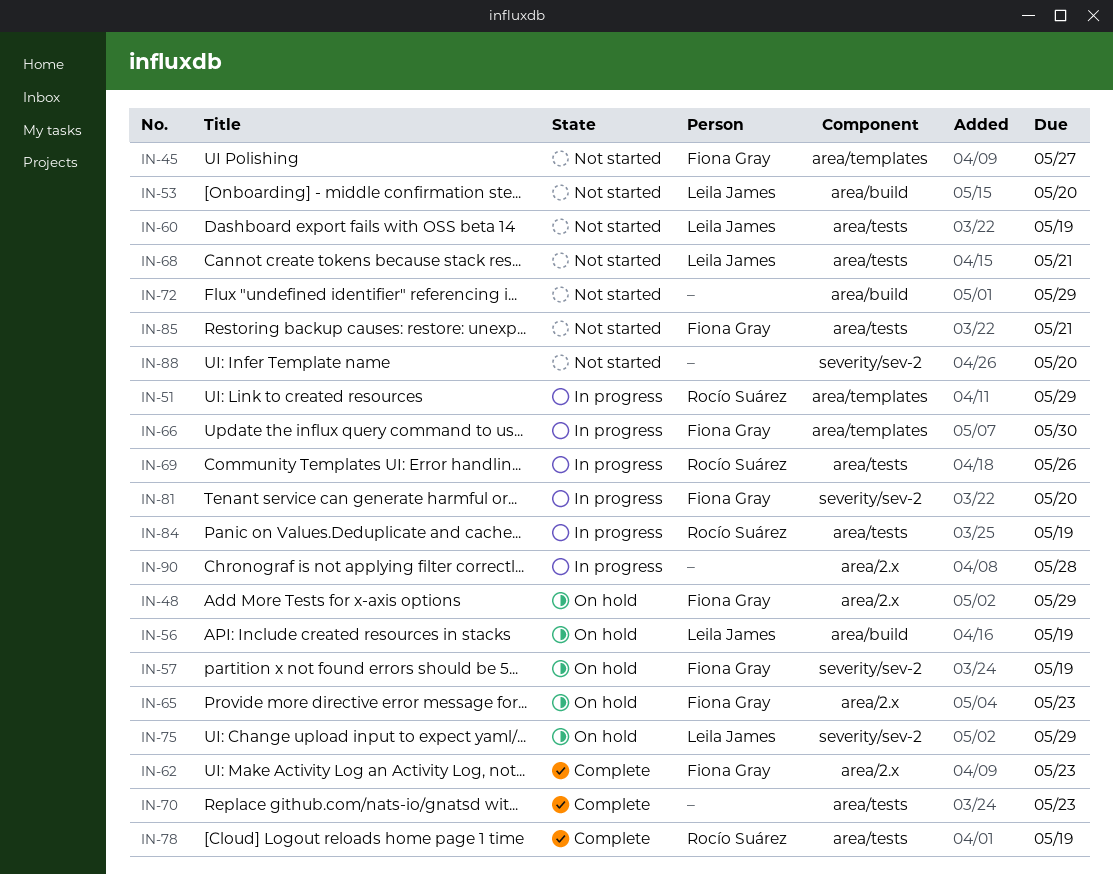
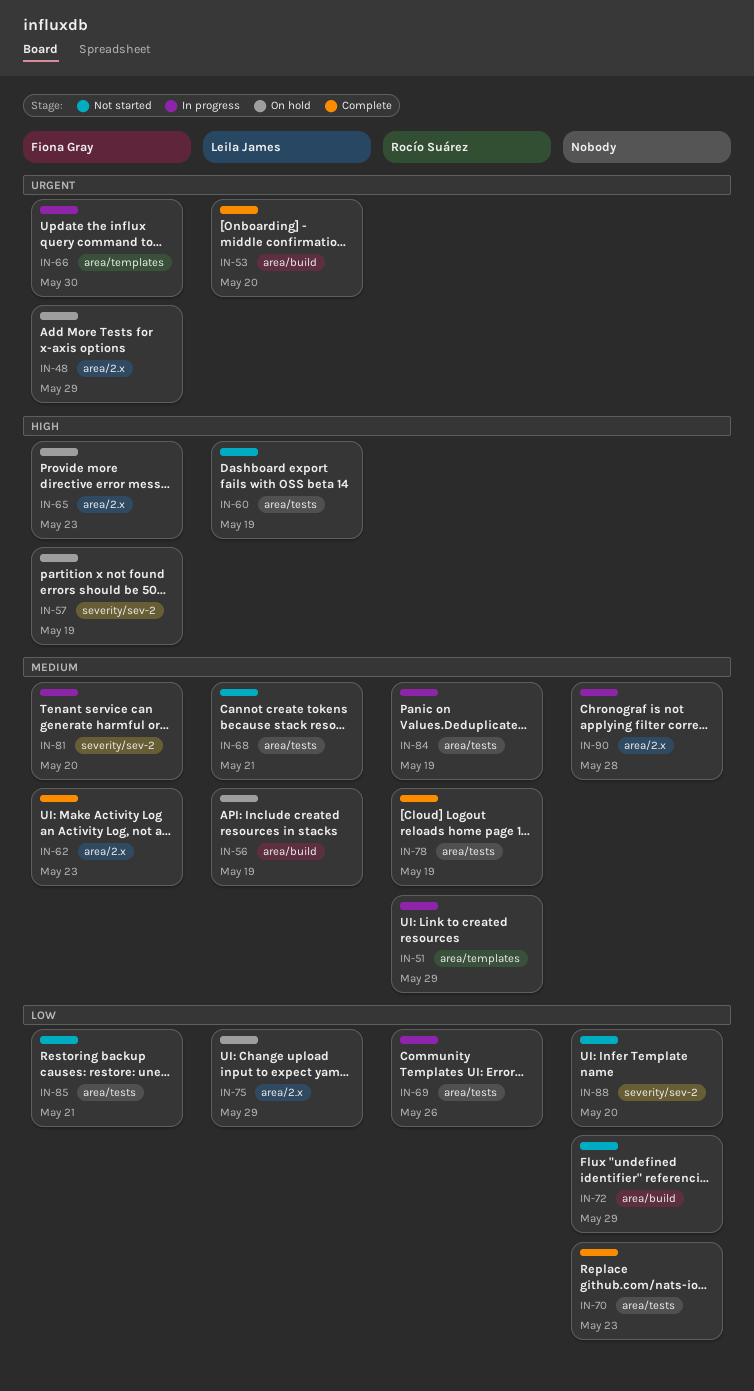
IN-45: present -> none
IN-53, status: Not started -> Complete
IN-75, label: severity/sev-2 -> area/2.x

